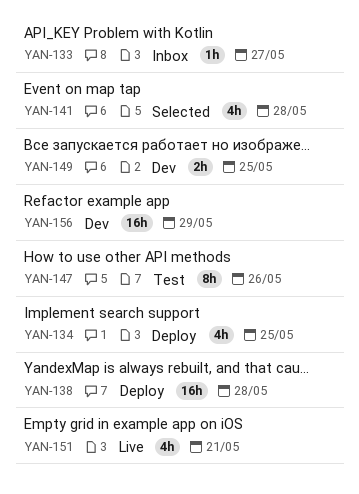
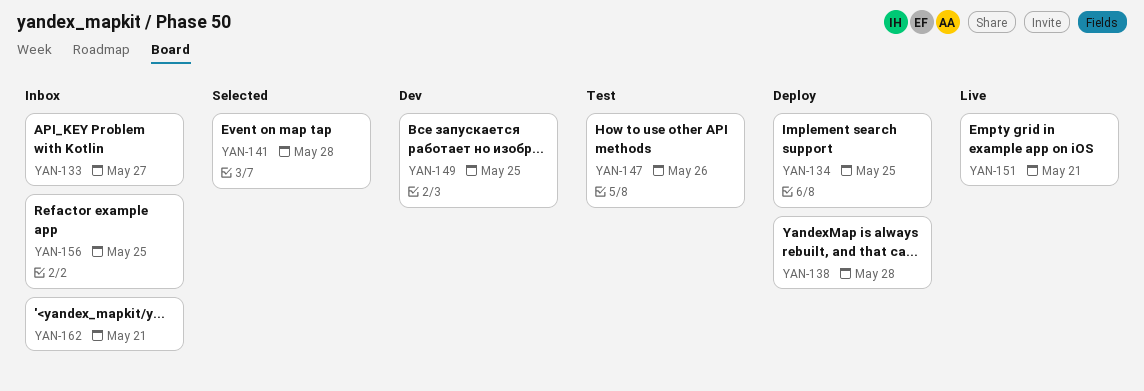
YAN-156, status: Dev -> Inbox
YAN-156, due: May 29 -> May 25
YAN-162: none -> present

